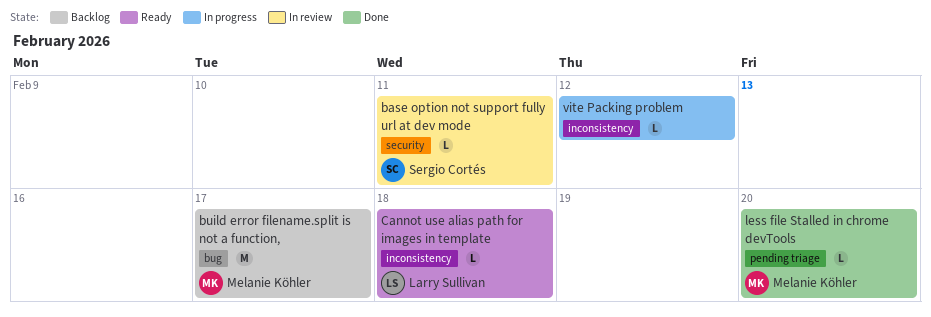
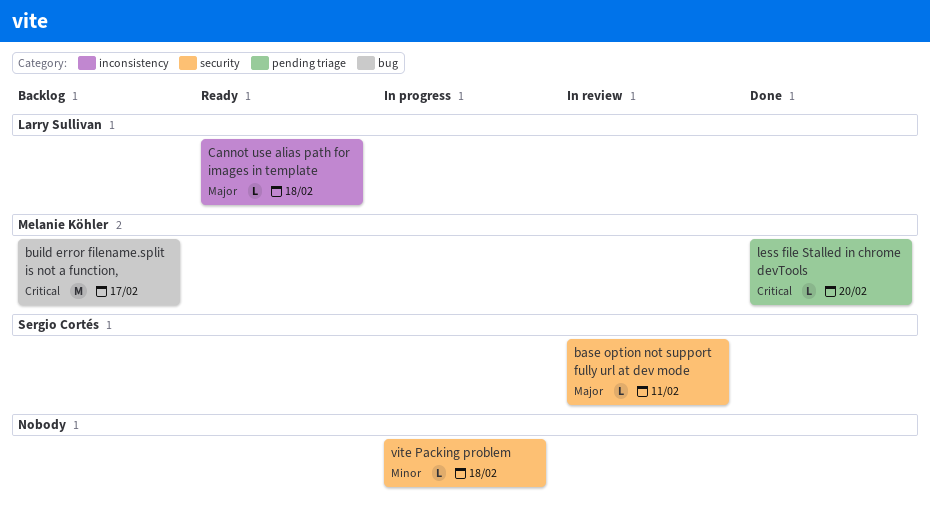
vite Packing problem, label: inconsistency -> security
vite Packing problem, due: Feb 12 -> Feb 18

